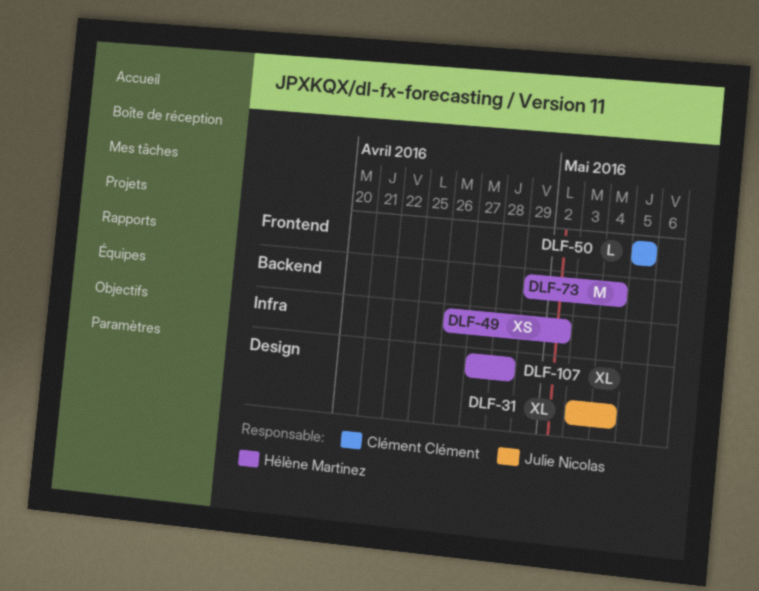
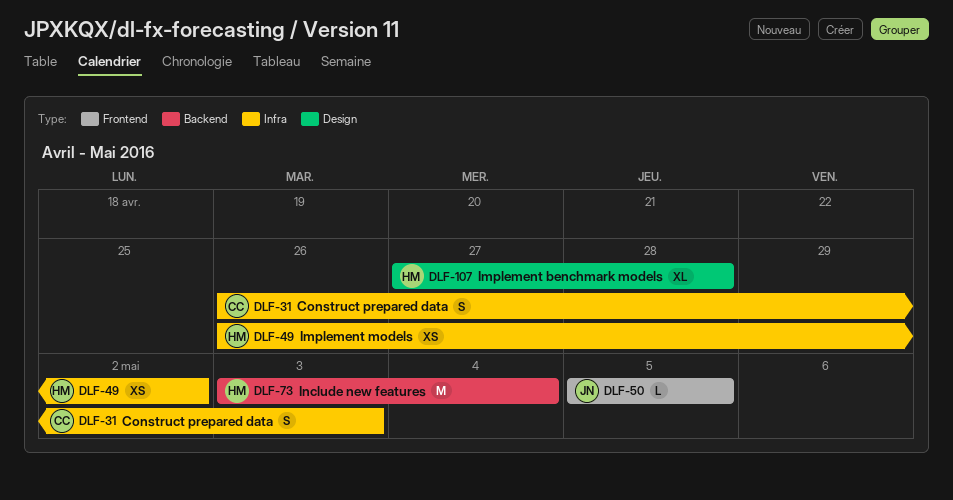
DLF-31, owner: Julie Nicolas -> Clément Clément
DLF-31, label: Design -> Infra
DLF-31, estimate: XL -> S
DLF-31, start: May 3 -> Apr 26
DLF-31, due: May 4 -> May 3
DLF-50, owner: Clément Clément -> Julie Nicolas
DLF-73, start: Apr 29 -> May 3

